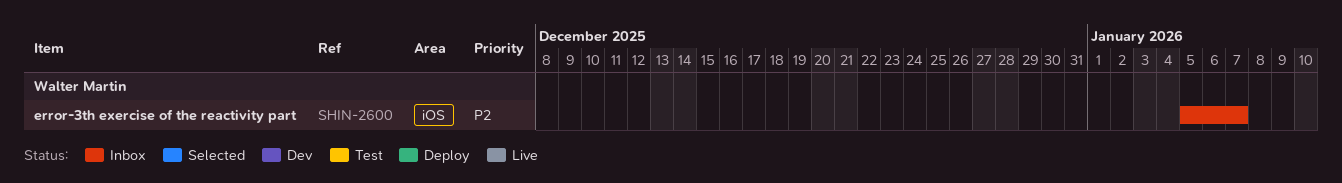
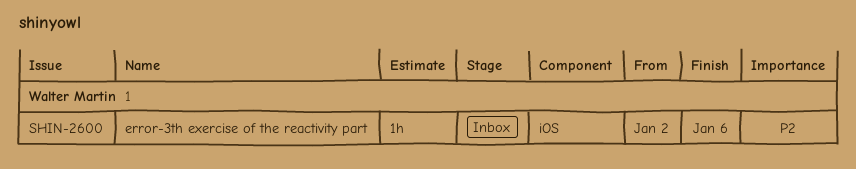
SHIN-2600, start: Jan 5 -> Jan 2
SHIN-2600, due: Jan 7 -> Jan 6

